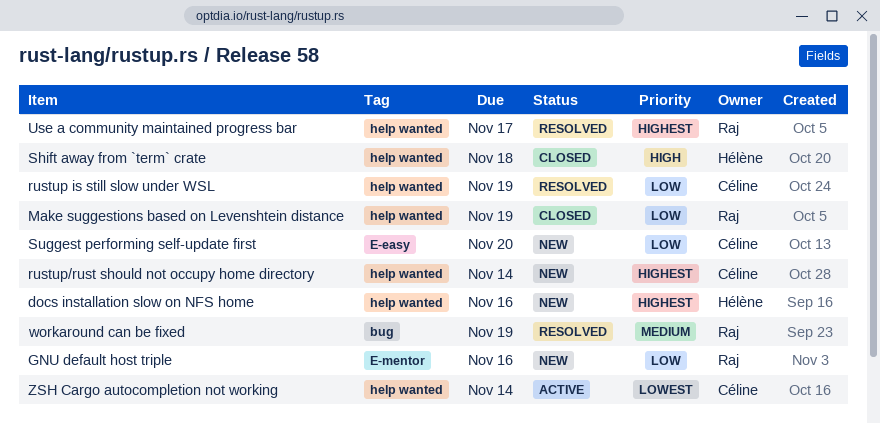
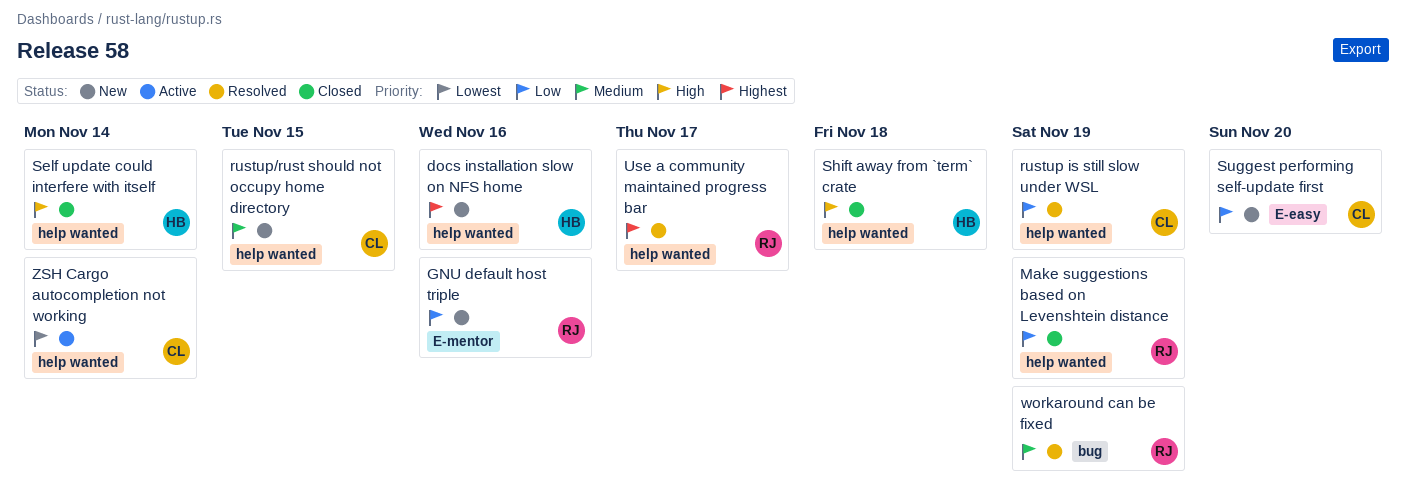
rustup/rust should not occupy home directory, priority: Highest -> Medium
rustup/rust should not occupy home directory, due: Nov 14 -> Nov 15
Self update could interfere with itself: none -> present

